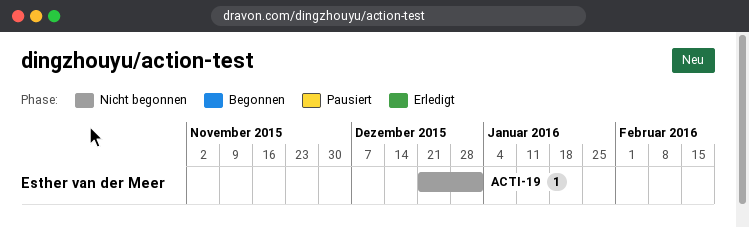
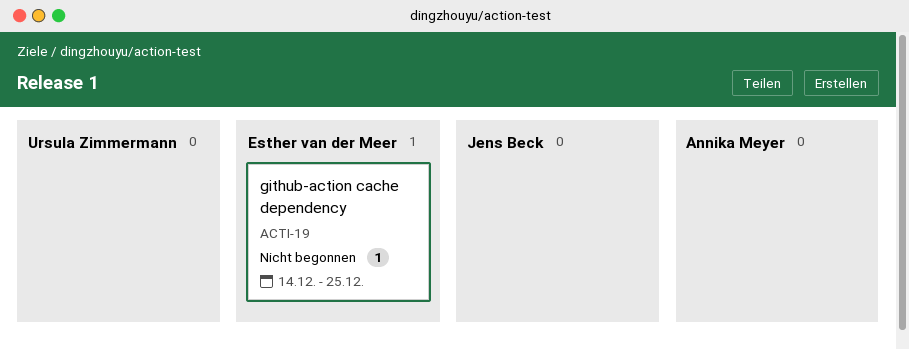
ACTI-19, start: Dec 21 -> Dec 14
ACTI-19, due: Jan 1 -> Dec 25

